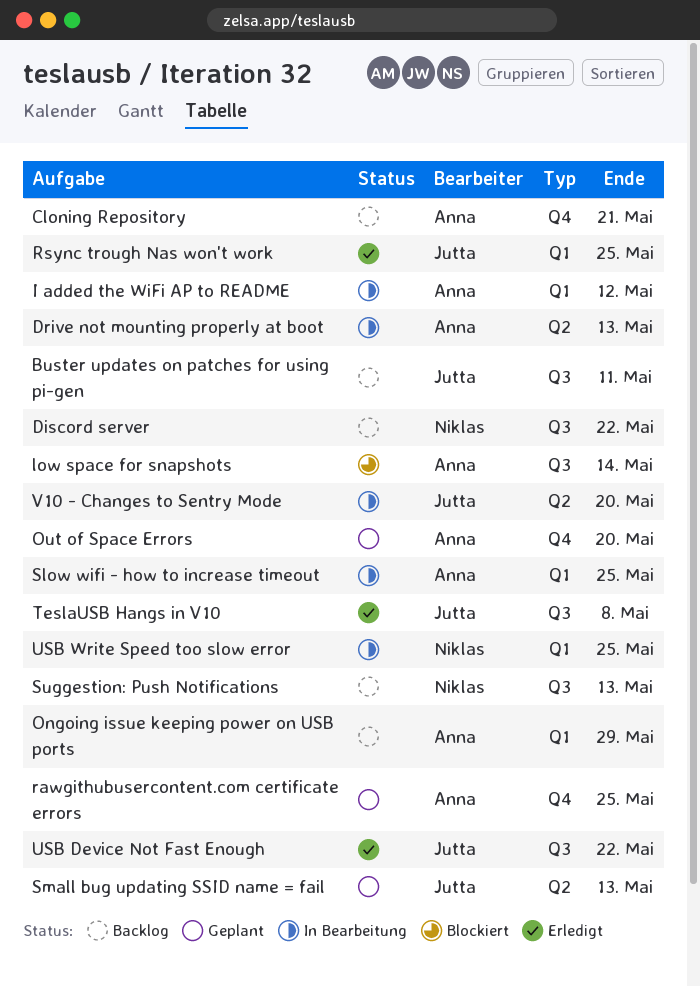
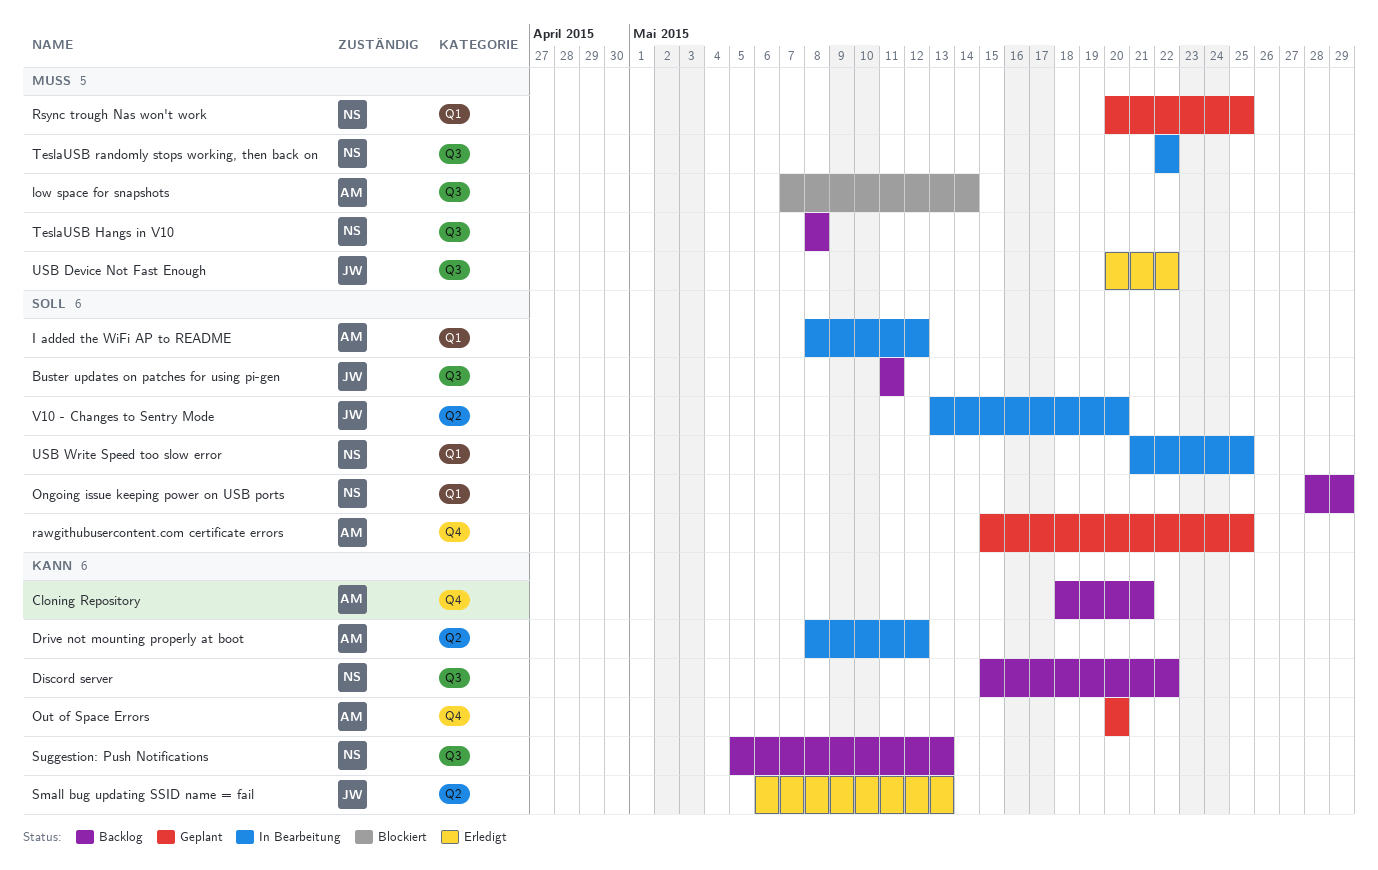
Drive not mounting properly at boot, due: May 13 -> May 12
Ongoing issue keeping power on USB ports, owner: Anna -> Niklas
Rsync trough Nas won't work, status: Erledigt -> Geplant
Rsync trough Nas won't work, owner: Jutta -> Niklas
Slow wifi - how to increase timeout: present -> none
Small bug updating SSID name = fail, status: Geplant -> Erledigt
TeslaUSB Hangs in V10, status: Erledigt -> Backlog
TeslaUSB Hangs in V10, owner: Jutta -> Niklas
TeslaUSB randomly stops working, then back on: none -> present

